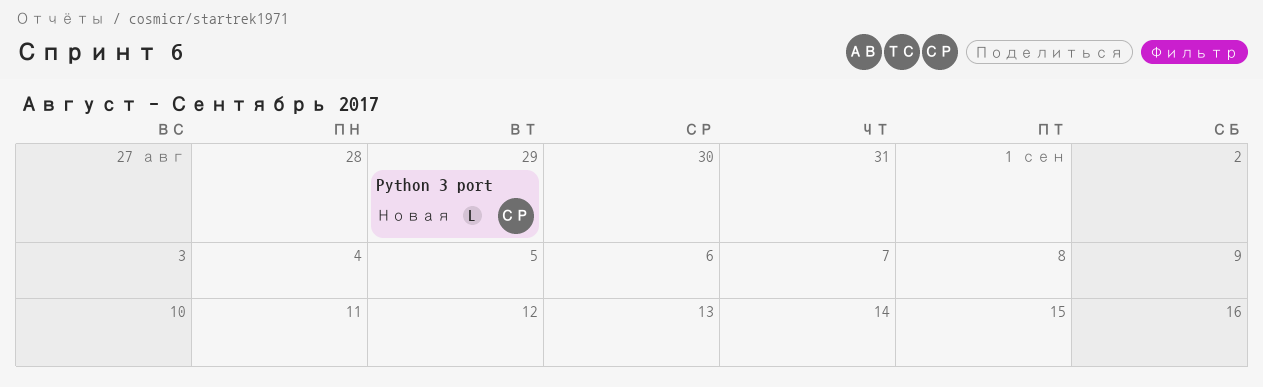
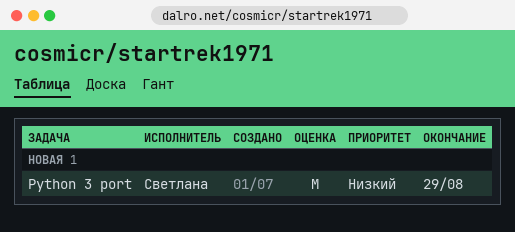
Python 3 port, estimate: L -> M

